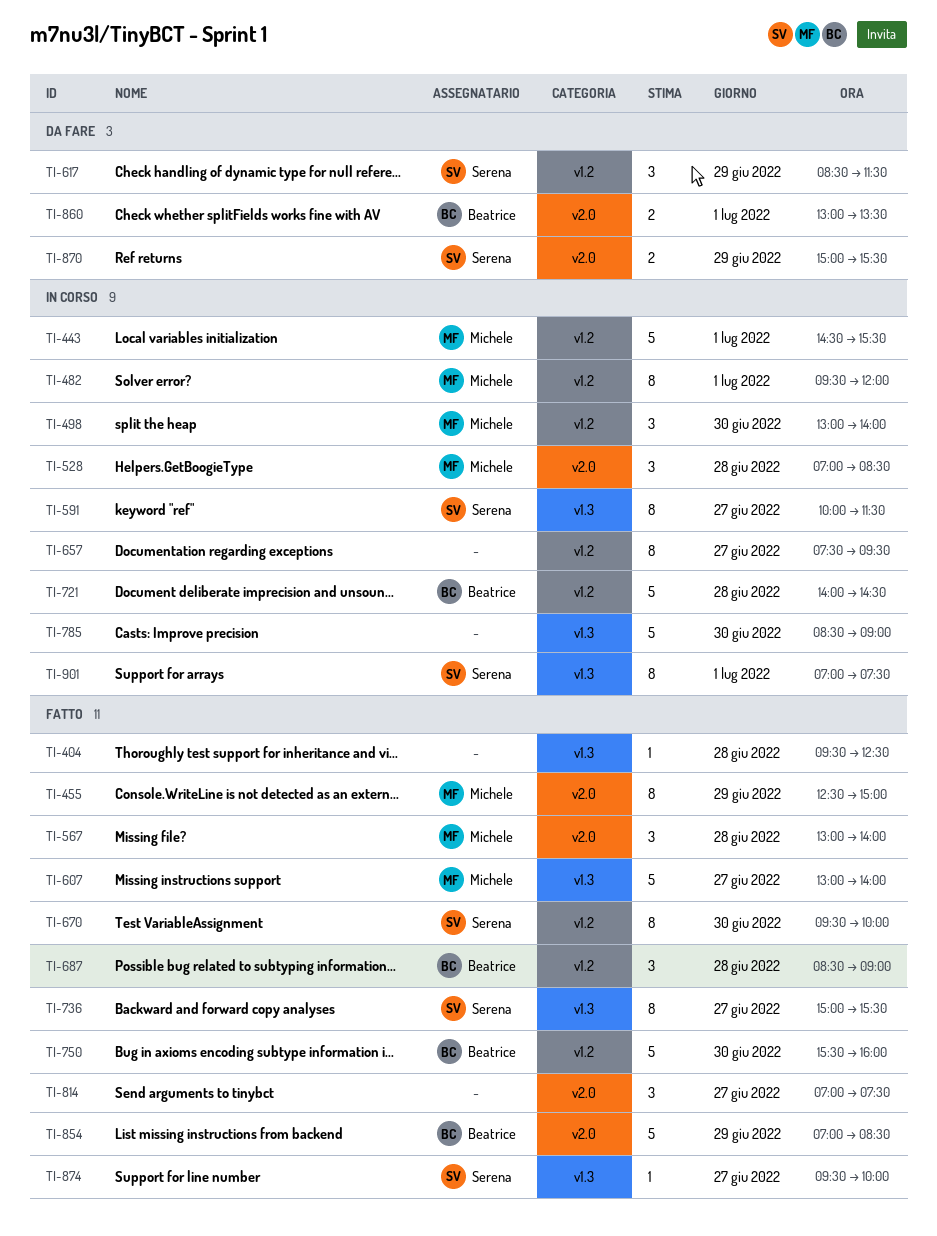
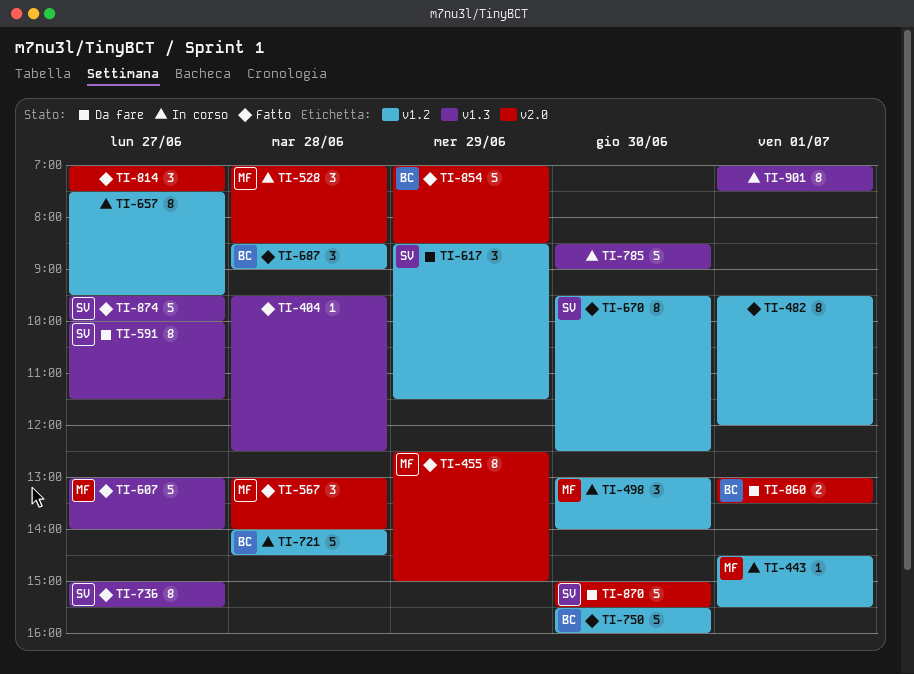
TI-443, estimate: 5 -> 1
TI-482, status: In corso -> Fatto
TI-482, owner: Michele -> none
TI-591, status: In corso -> Da fare
TI-670, ends: 10:00 -> 12:30
TI-870, estimate: 2 -> 5
TI-870, day: Jun 29 -> Jun 30
TI-874, estimate: 1 -> 5
TI-901, owner: Serena -> none

